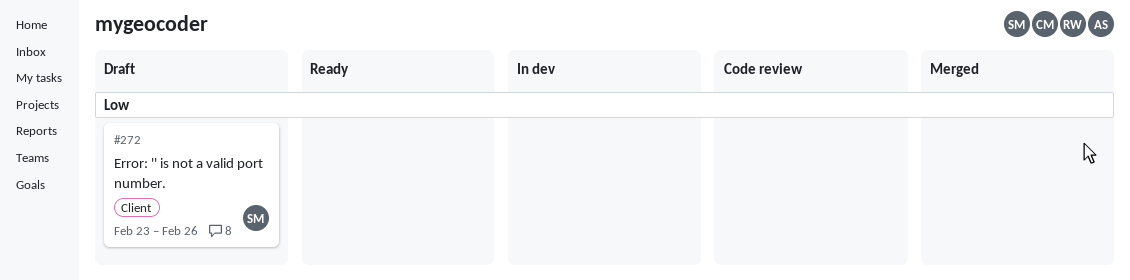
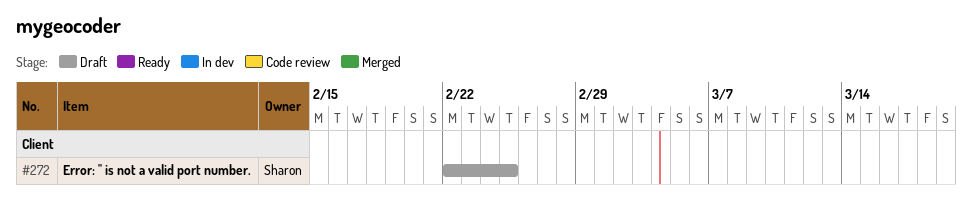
#272, start: Feb 23 -> Feb 22
#272, due: Feb 26 -> Feb 25

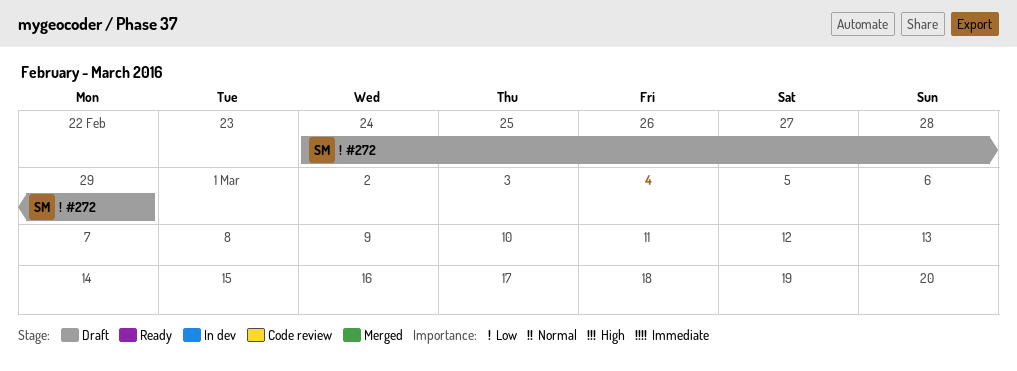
#272, start: Feb 22 -> Feb 24
#272, due: Feb 25 -> Feb 29

